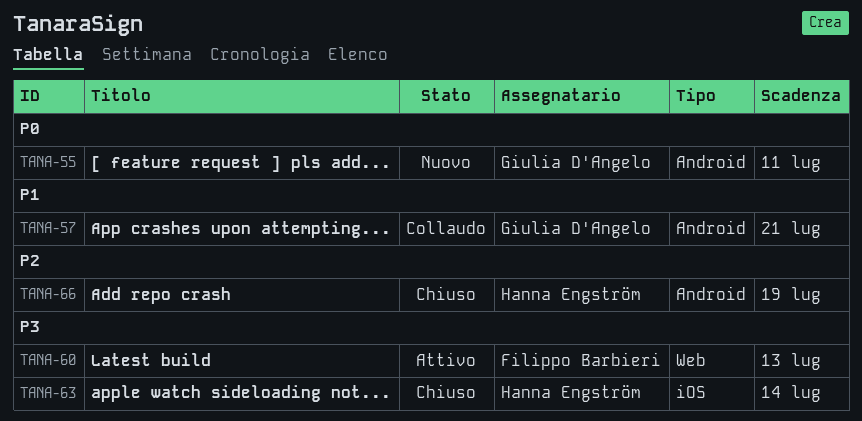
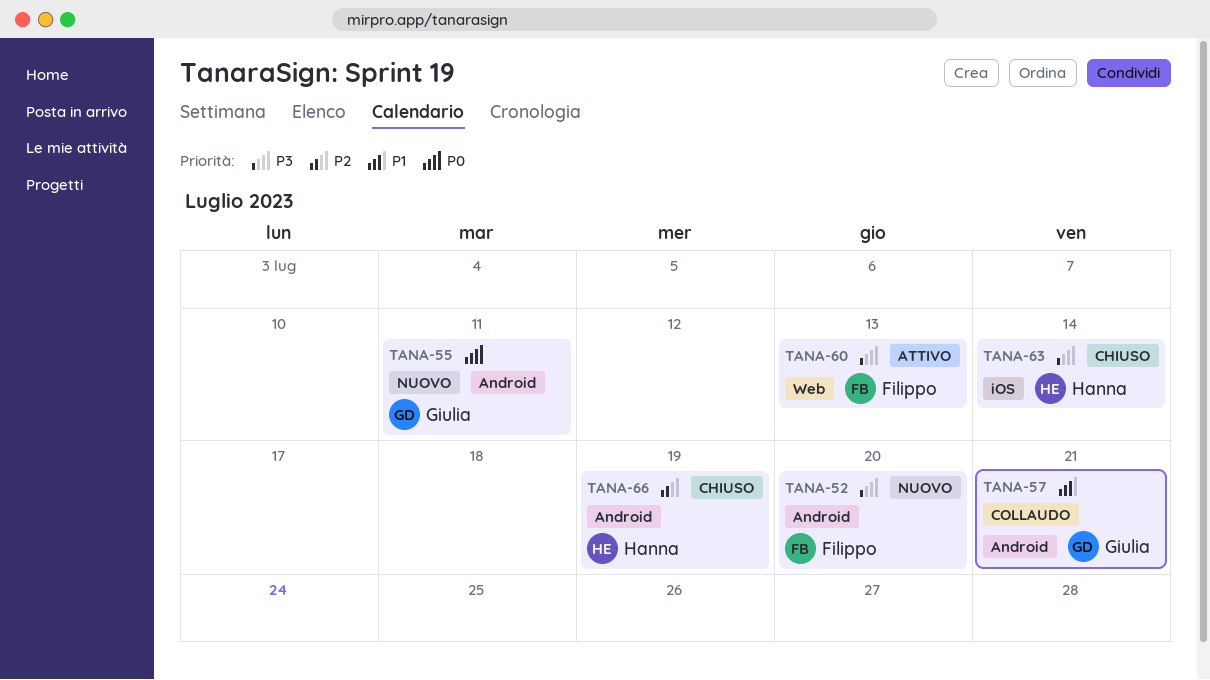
TANA-52: none -> present

